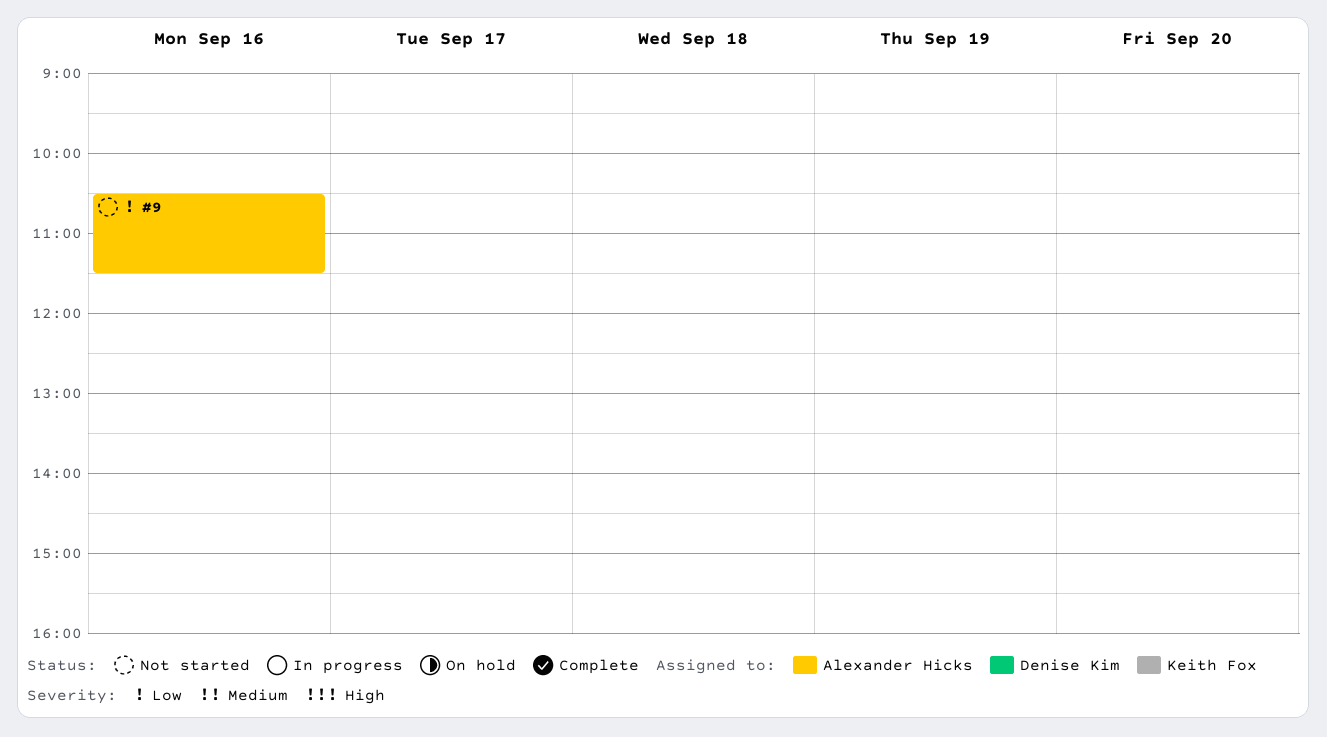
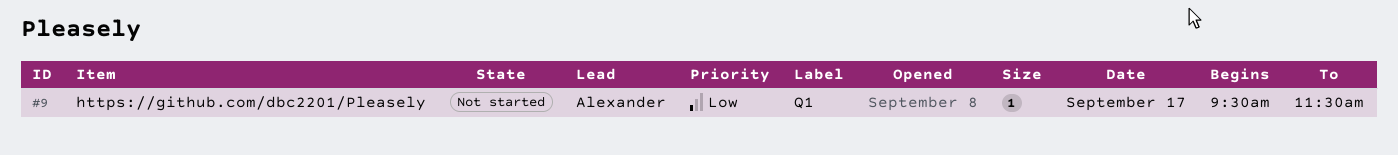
#9, day: Sep 16 -> Sep 17
#9, begins: 10:30 -> 09:30

